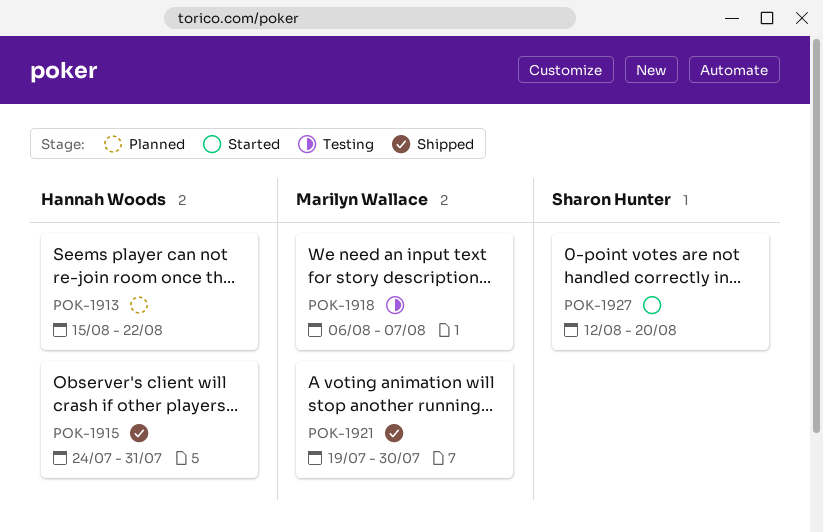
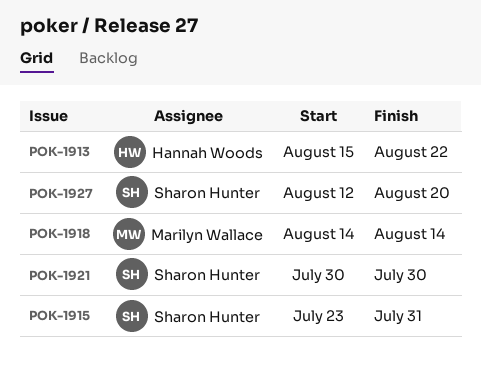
POK-1915, owner: Hannah Woods -> Sharon Hunter
POK-1915, start: Jul 24 -> Jul 23
POK-1918, start: Aug 6 -> Aug 14
POK-1918, due: Aug 7 -> Aug 14
POK-1921, owner: Marilyn Wallace -> Sharon Hunter
POK-1921, start: Jul 19 -> Jul 30

